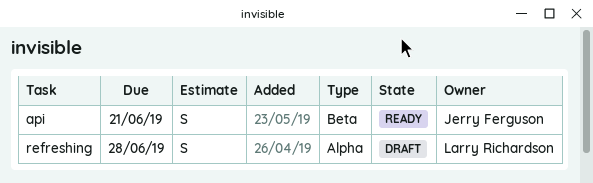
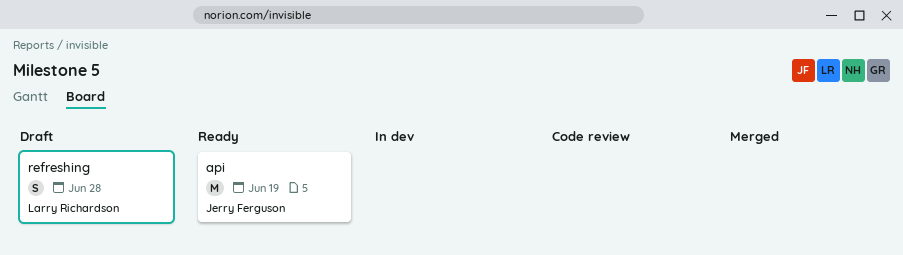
api, estimate: S -> M
api, due: Jun 21 -> Jun 19

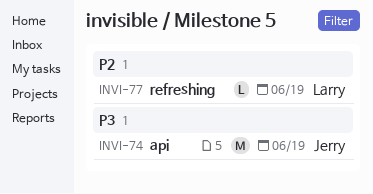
refreshing, estimate: S -> L
refreshing, due: Jun 28 -> Jun 19

